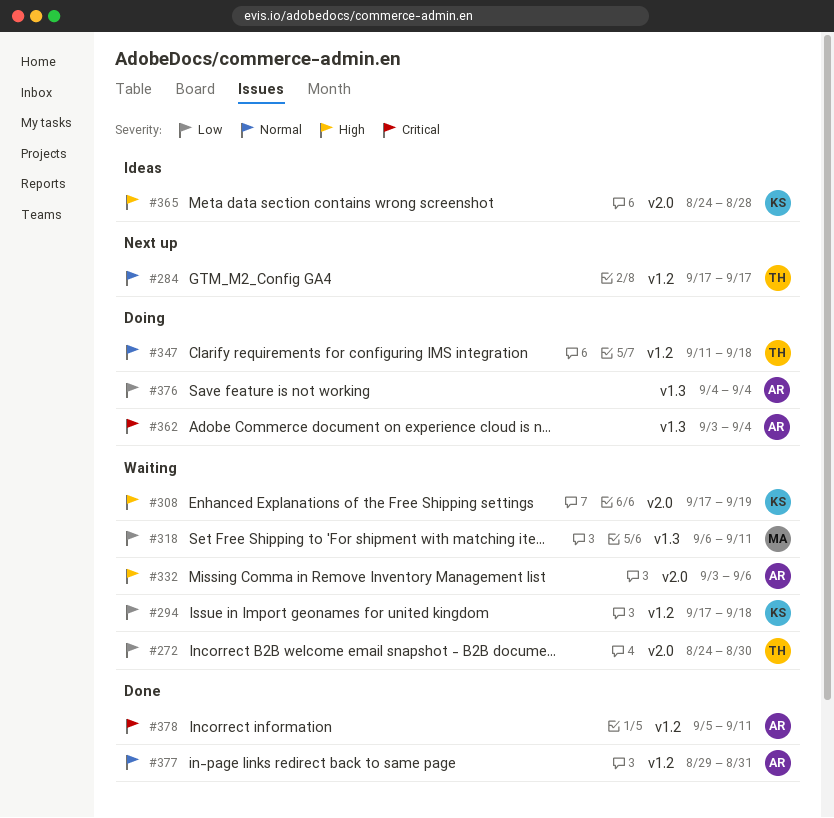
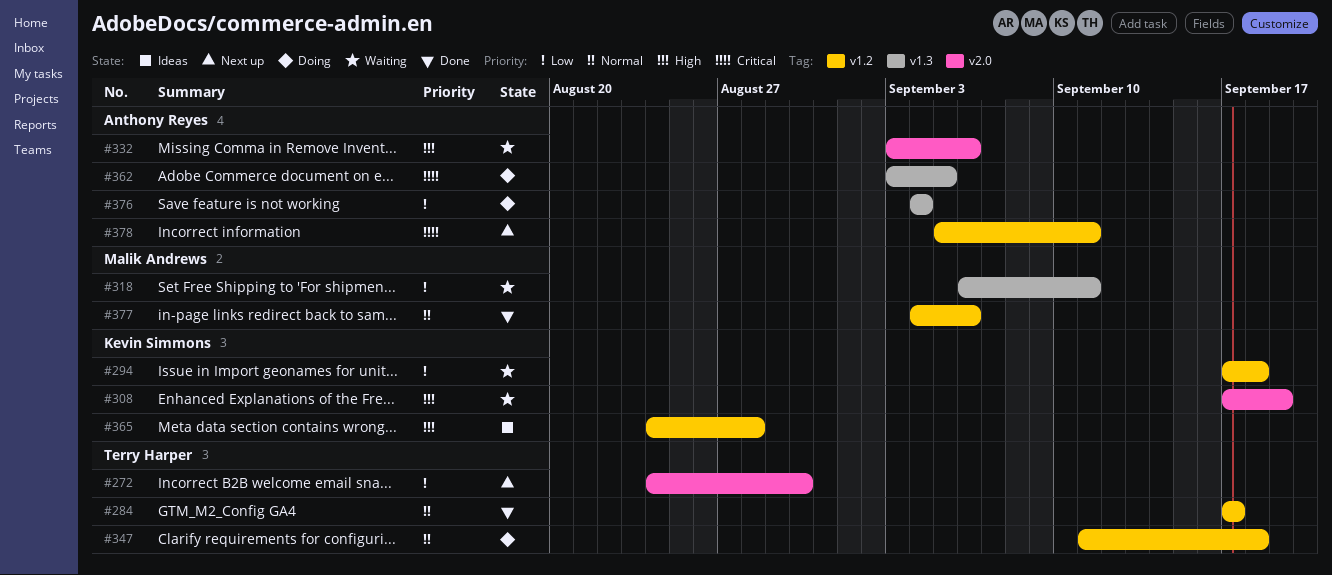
#272, status: Waiting -> Next up
#284, status: Next up -> Done
#362, due: Sep 4 -> Sep 5
#365, label: v2.0 -> v1.2
#377, owner: Anthony Reyes -> Malik Andrews
#377, start: Aug 29 -> Sep 4
#377, due: Aug 31 -> Sep 6
#378, status: Done -> Next up

